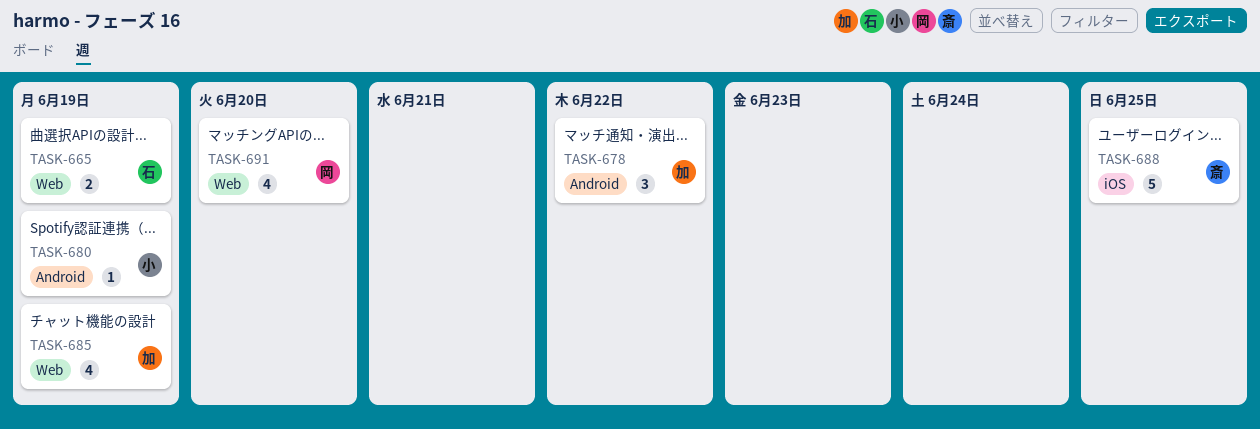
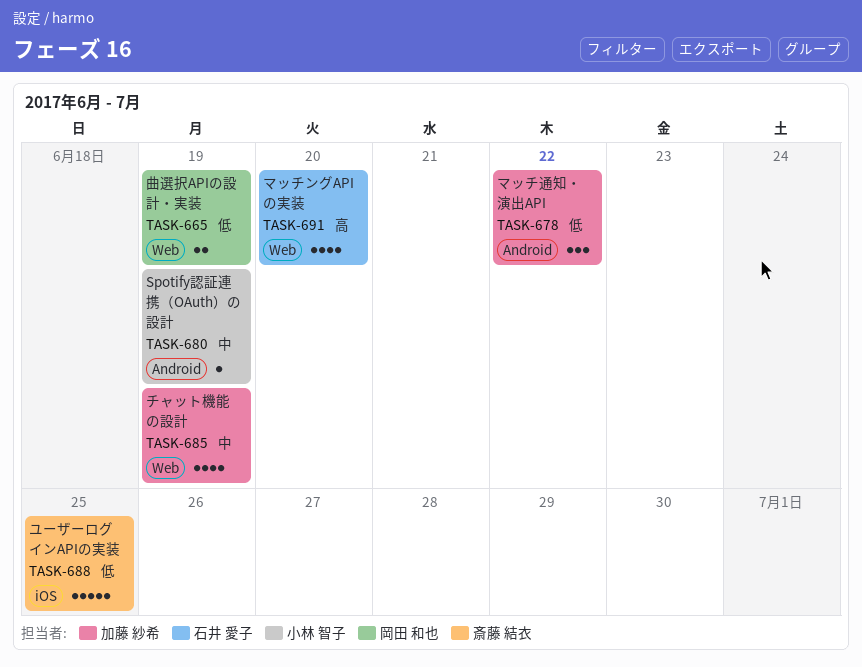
TASK-665, owner: 石井 愛子 -> 岡田 和也
TASK-691, owner: 岡田 和也 -> 石井 愛子

